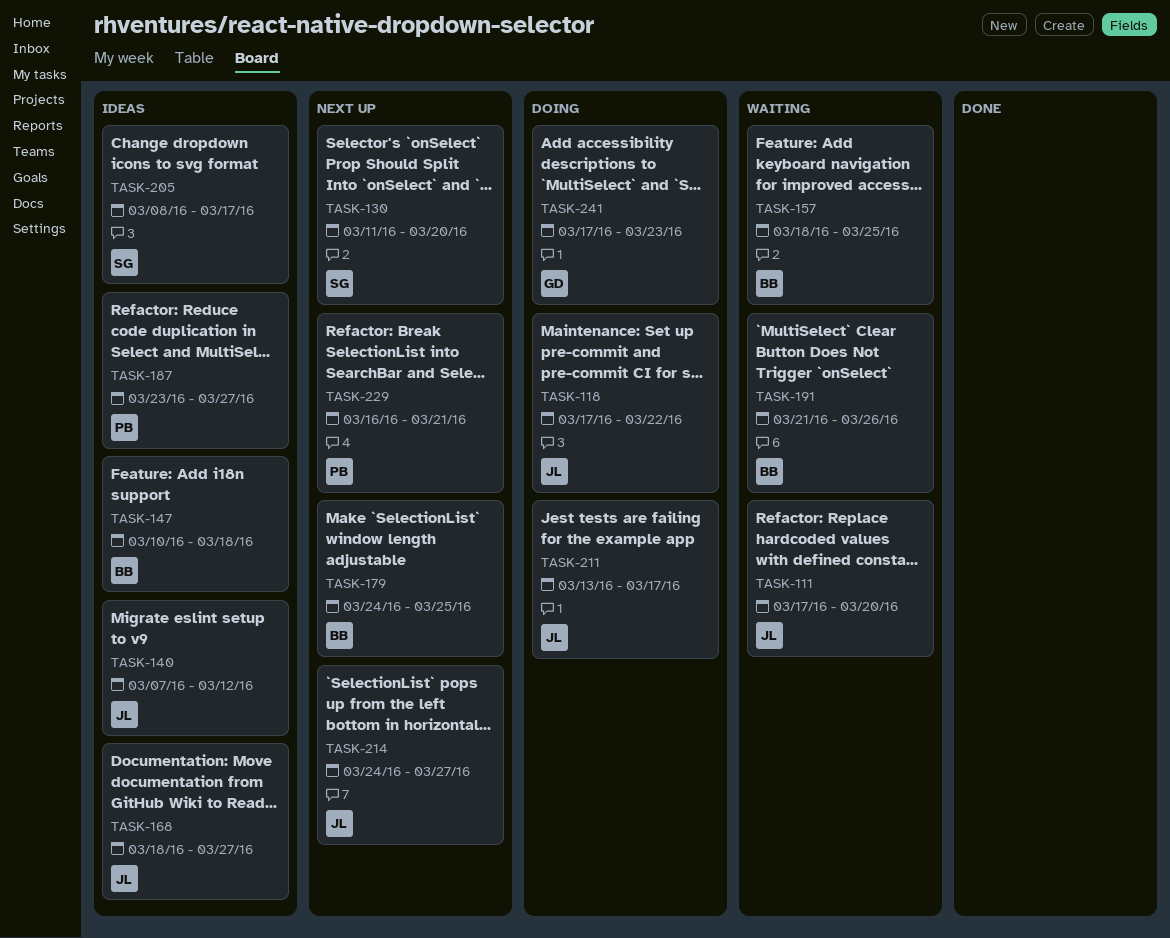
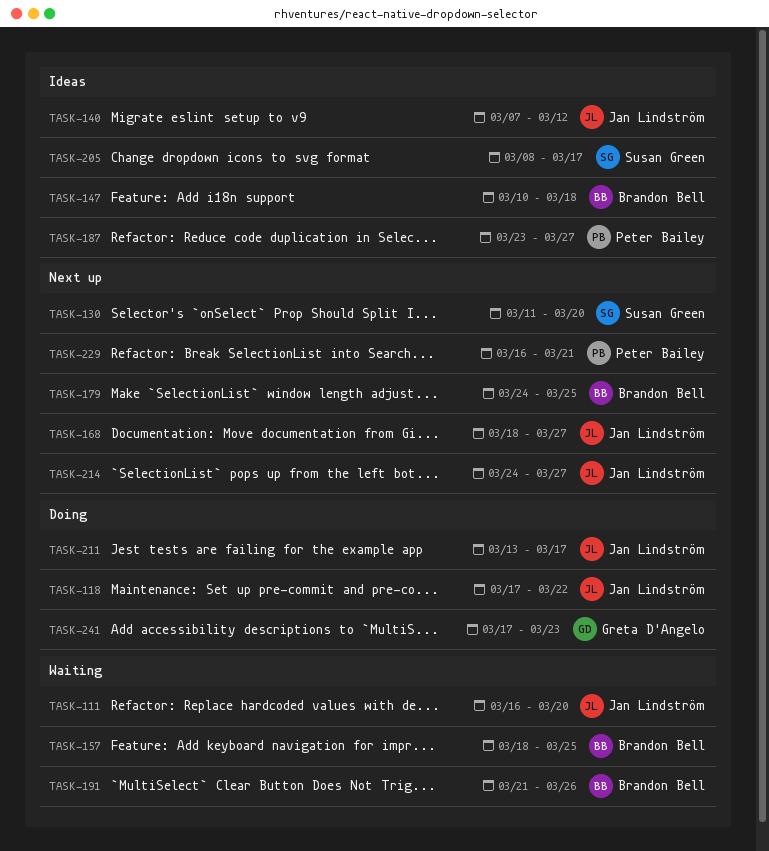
TASK-111, start: Mar 17 -> Mar 16
TASK-168, status: Ideas -> Next up

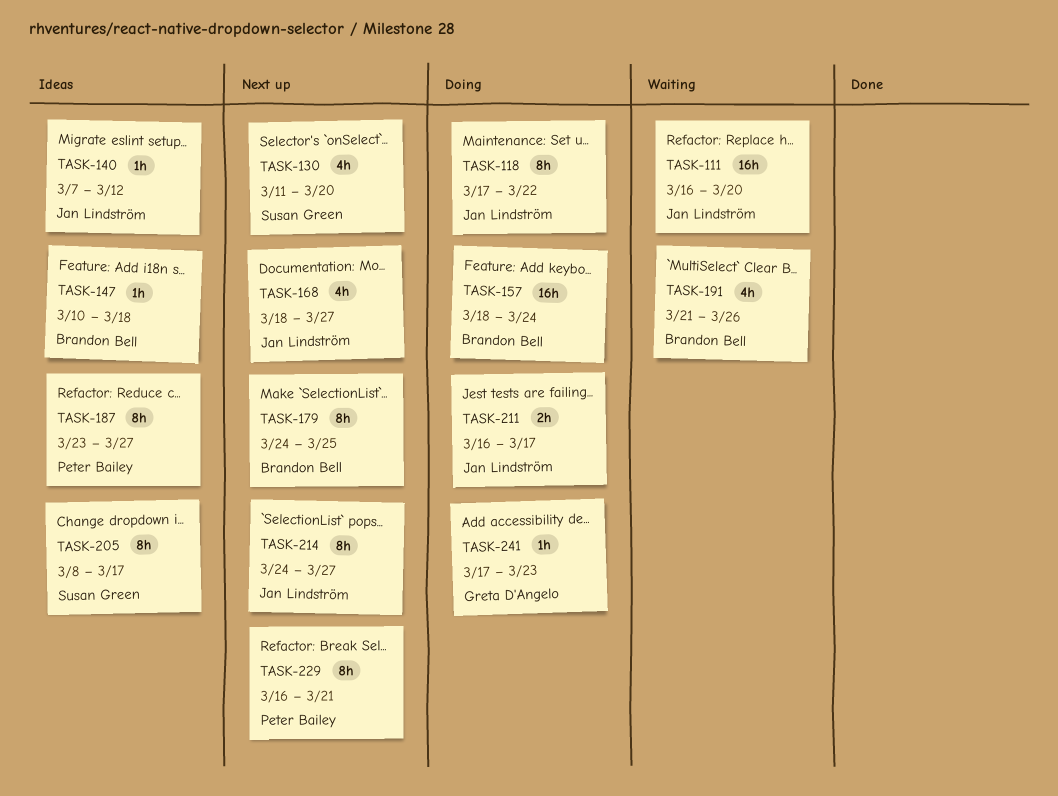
TASK-157, status: Waiting -> Doing
TASK-157, due: Mar 25 -> Mar 24
TASK-211, start: Mar 13 -> Mar 16

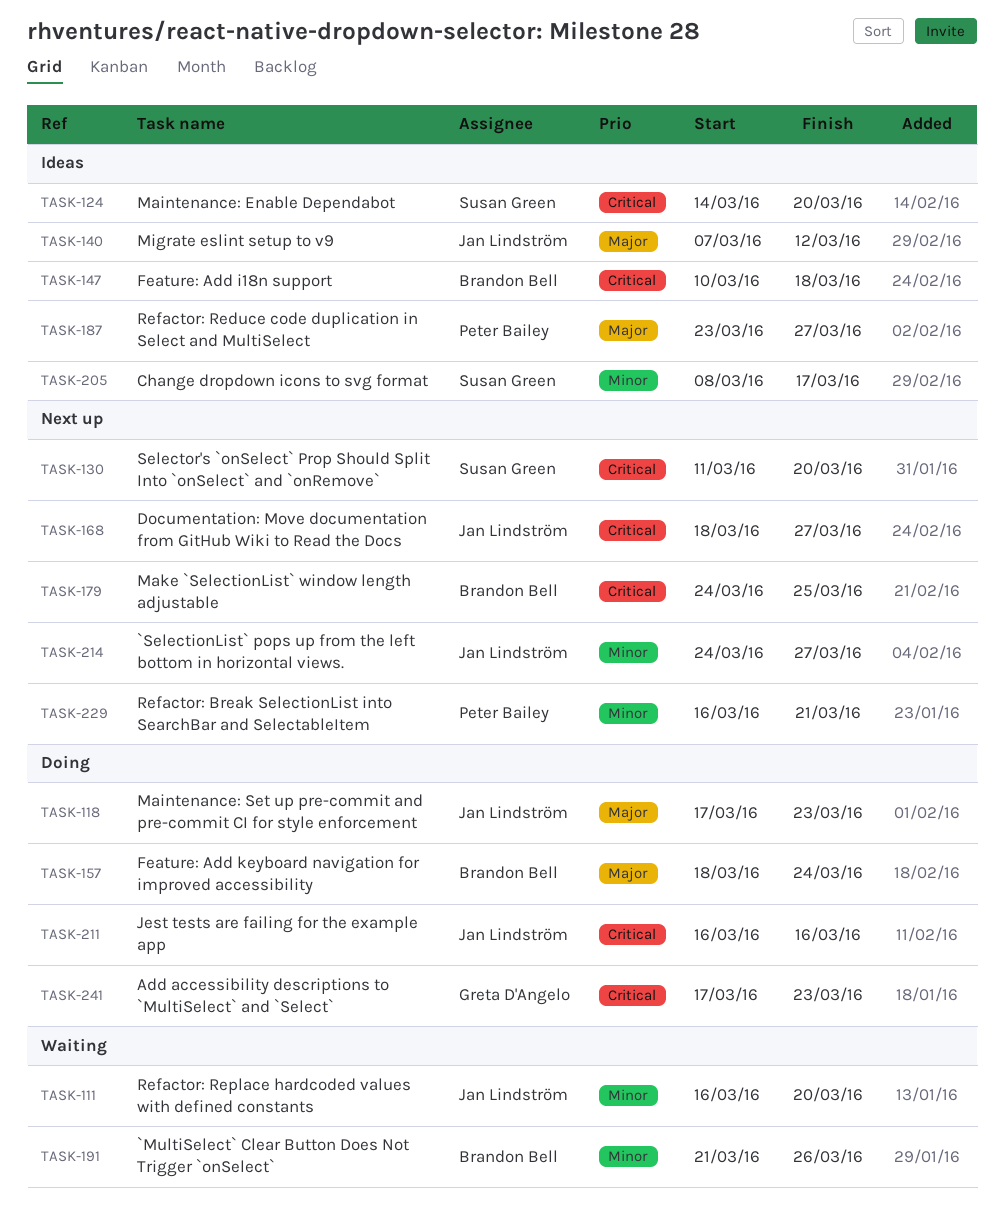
TASK-118, due: Mar 22 -> Mar 23
TASK-124: none -> present
TASK-211, due: Mar 17 -> Mar 16

